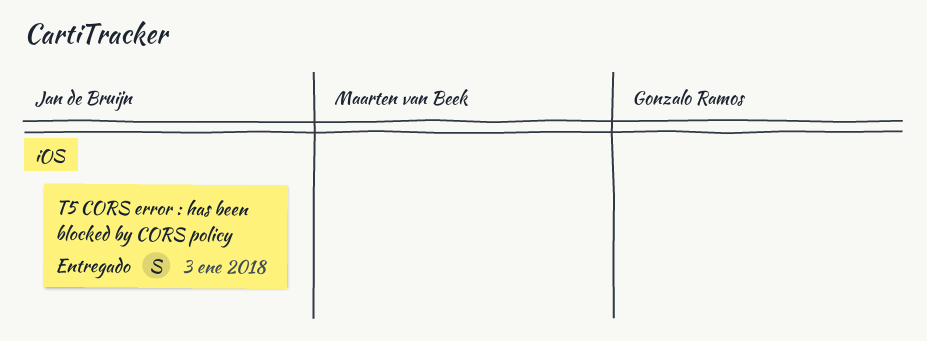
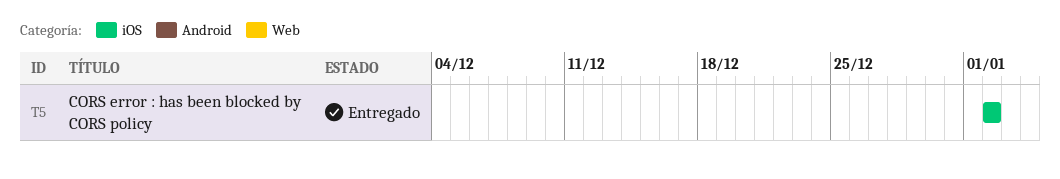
T5, due: Jan 3 -> Jan 2

